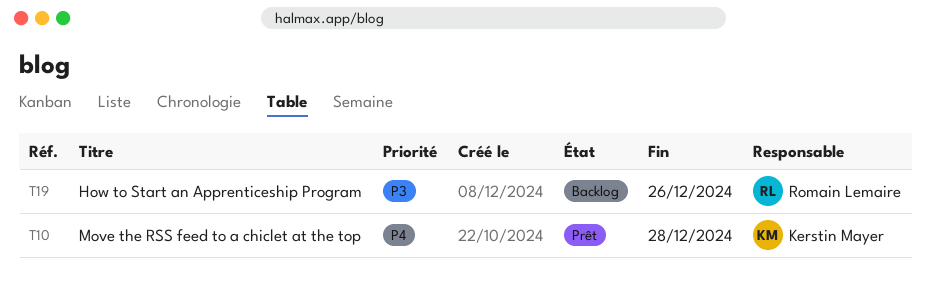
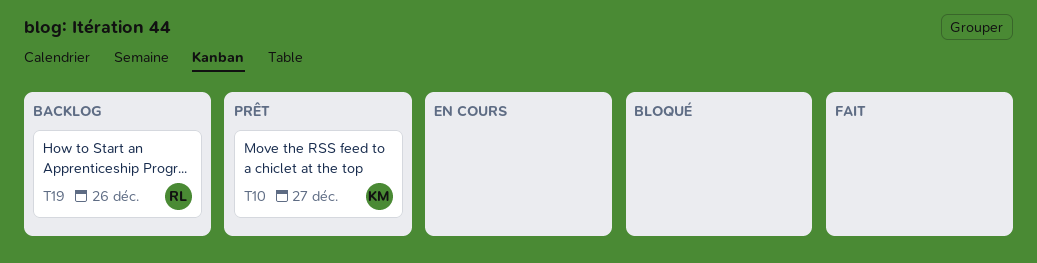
T10, due: Dec 28 -> Dec 27

